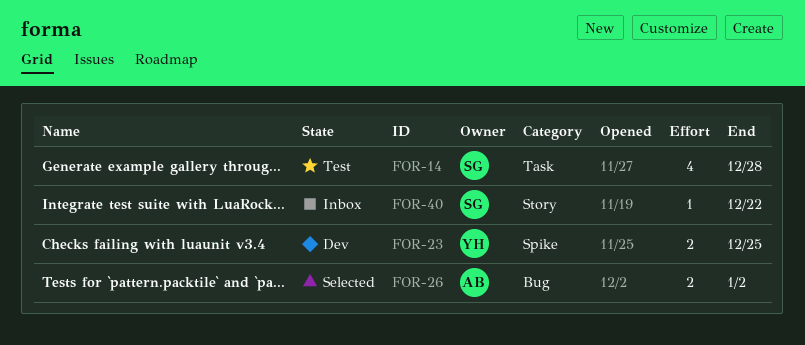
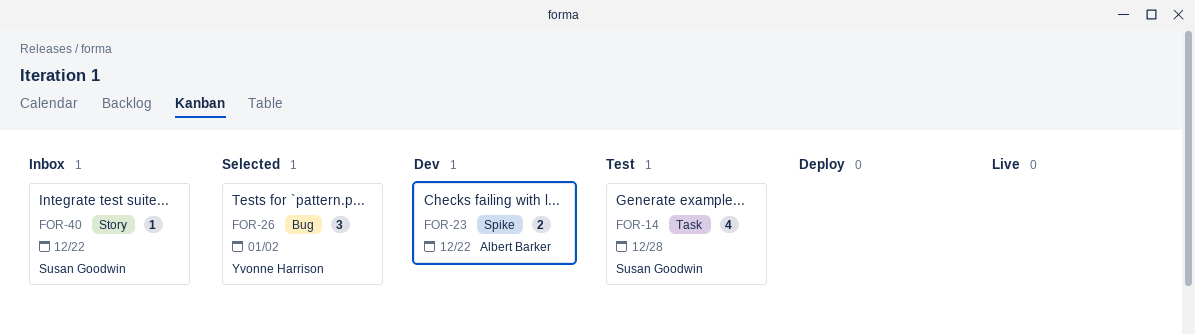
FOR-23, owner: Yvonne Harrison -> Albert Barker
FOR-23, due: Dec 25 -> Dec 22
FOR-26, owner: Albert Barker -> Yvonne Harrison
FOR-26, estimate: 2 -> 3

